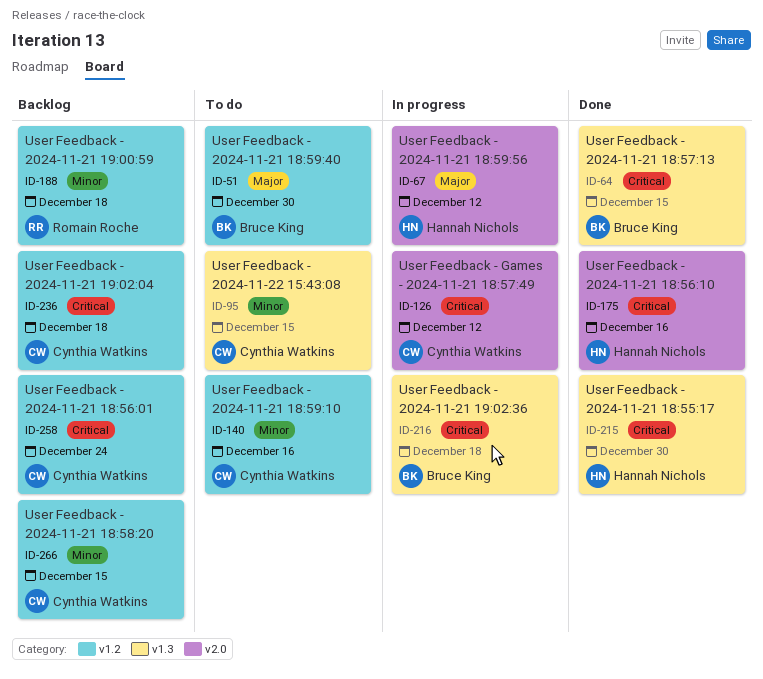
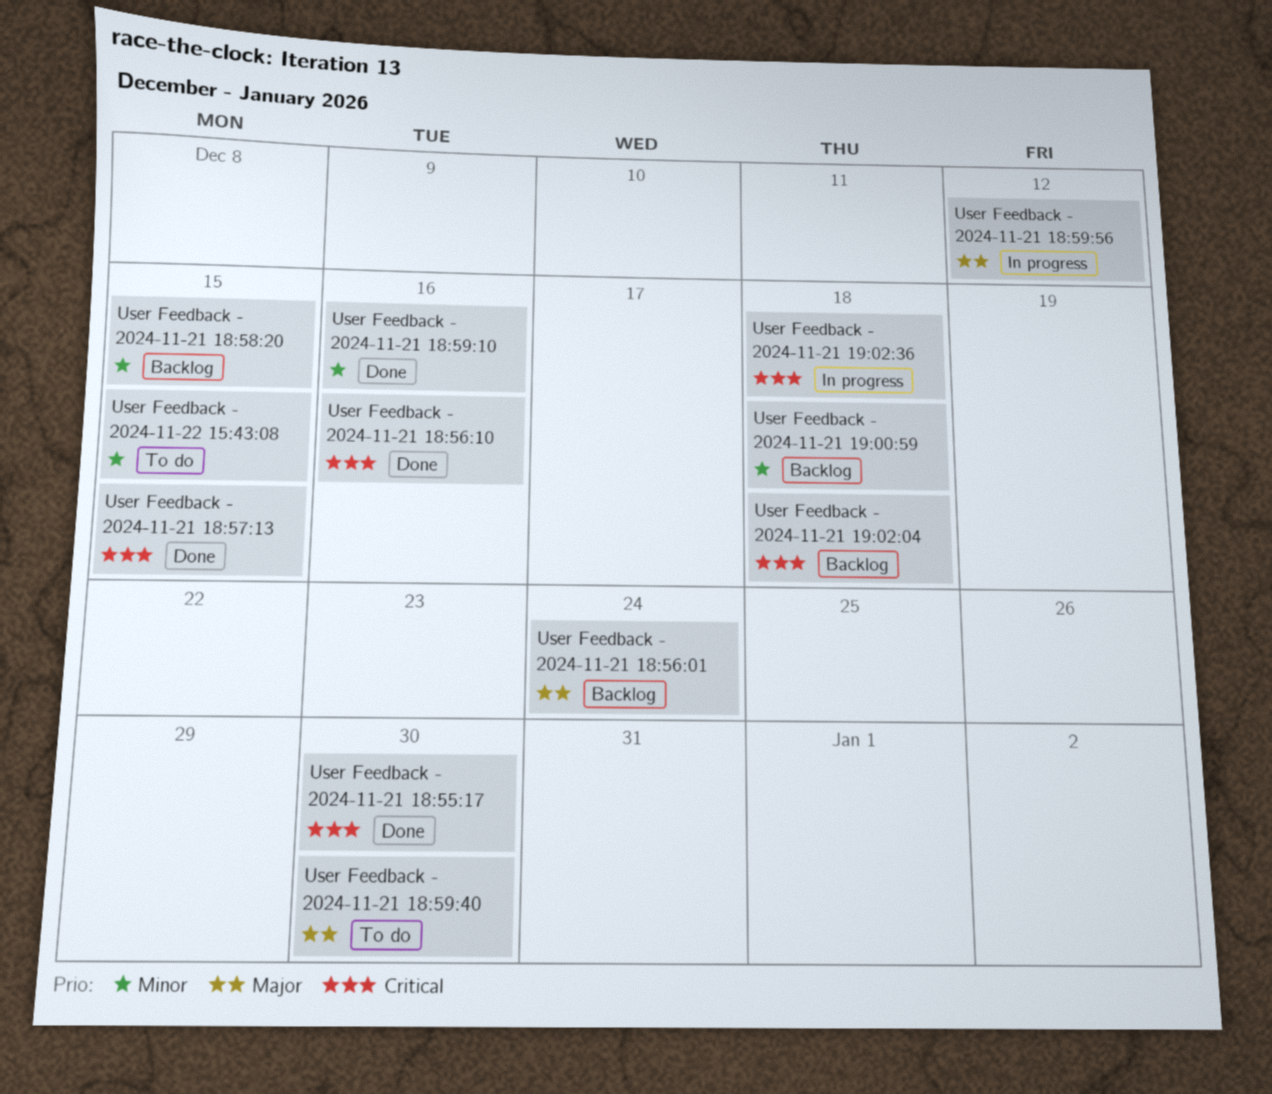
User Feedback - 2024-11-21 18:56:01, priority: Critical -> Major
User Feedback - 2024-11-21 18:59:10, status: To do -> Done
User Feedback - Games - 2024-11-21 18:57:49: present -> none

